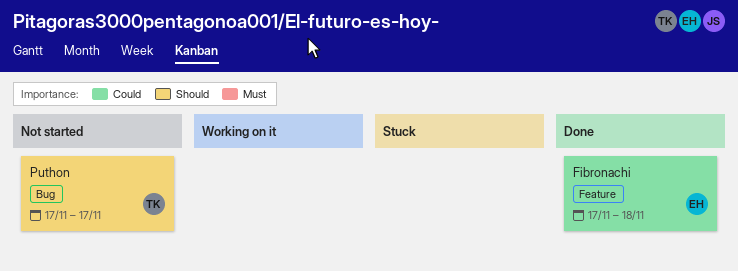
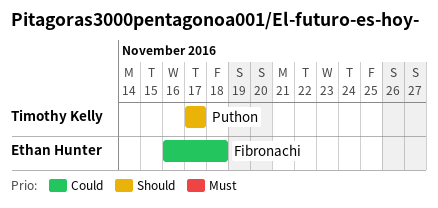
Fibronachi, start: Nov 17 -> Nov 16

